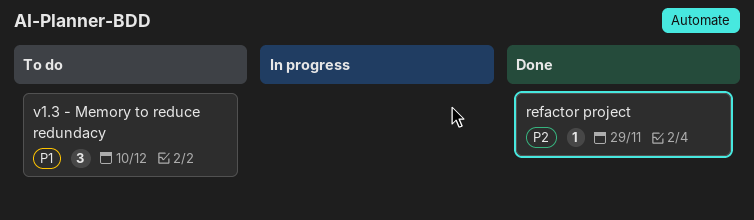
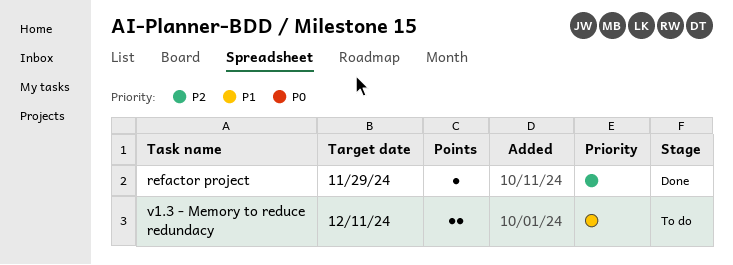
v1.3 - Memory to reduce redundacy, estimate: 3 -> 2
v1.3 - Memory to reduce redundacy, due: Dec 10 -> Dec 11

